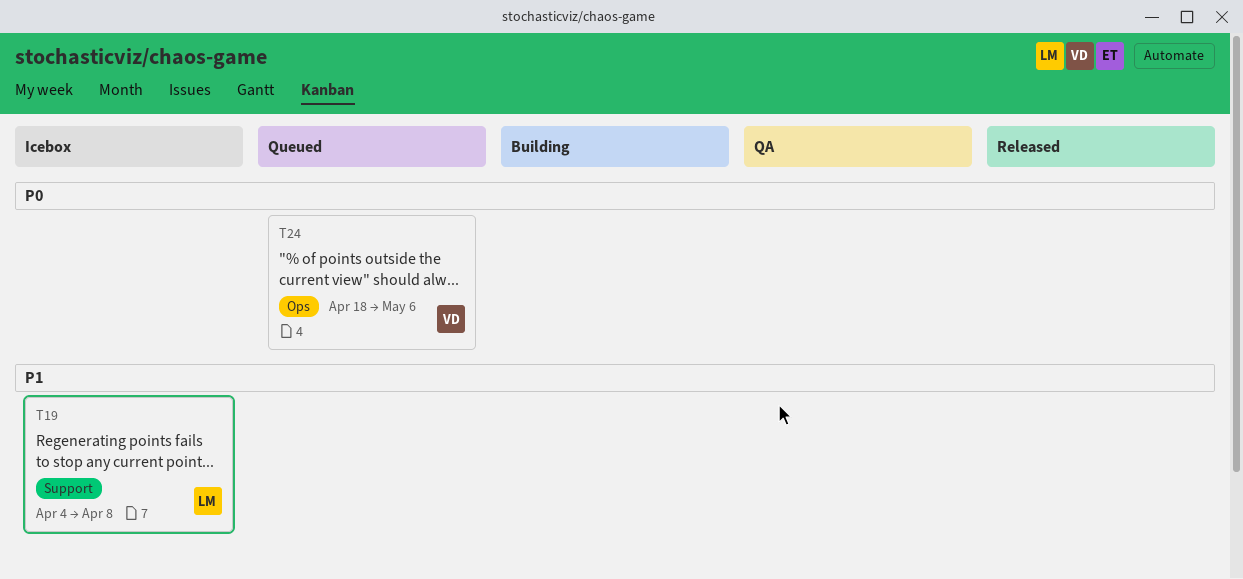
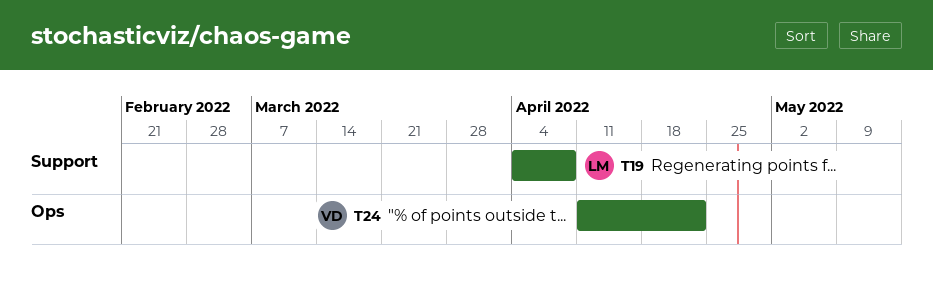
T24, start: Apr 18 -> Apr 11
T24, due: May 6 -> Apr 22

